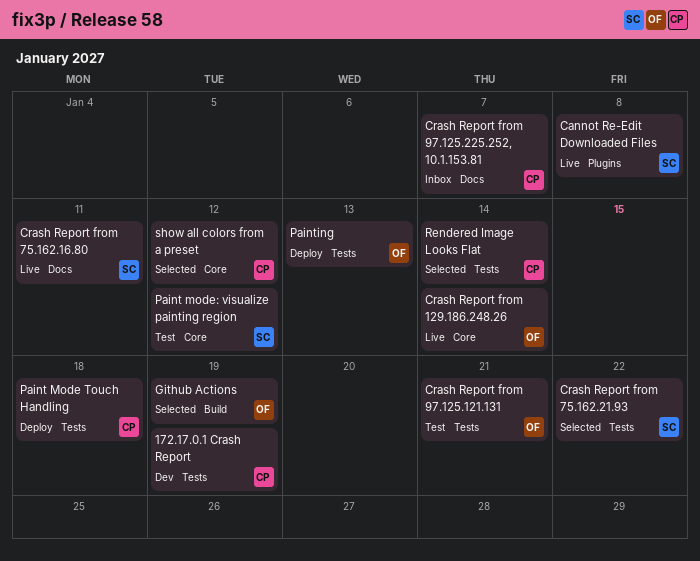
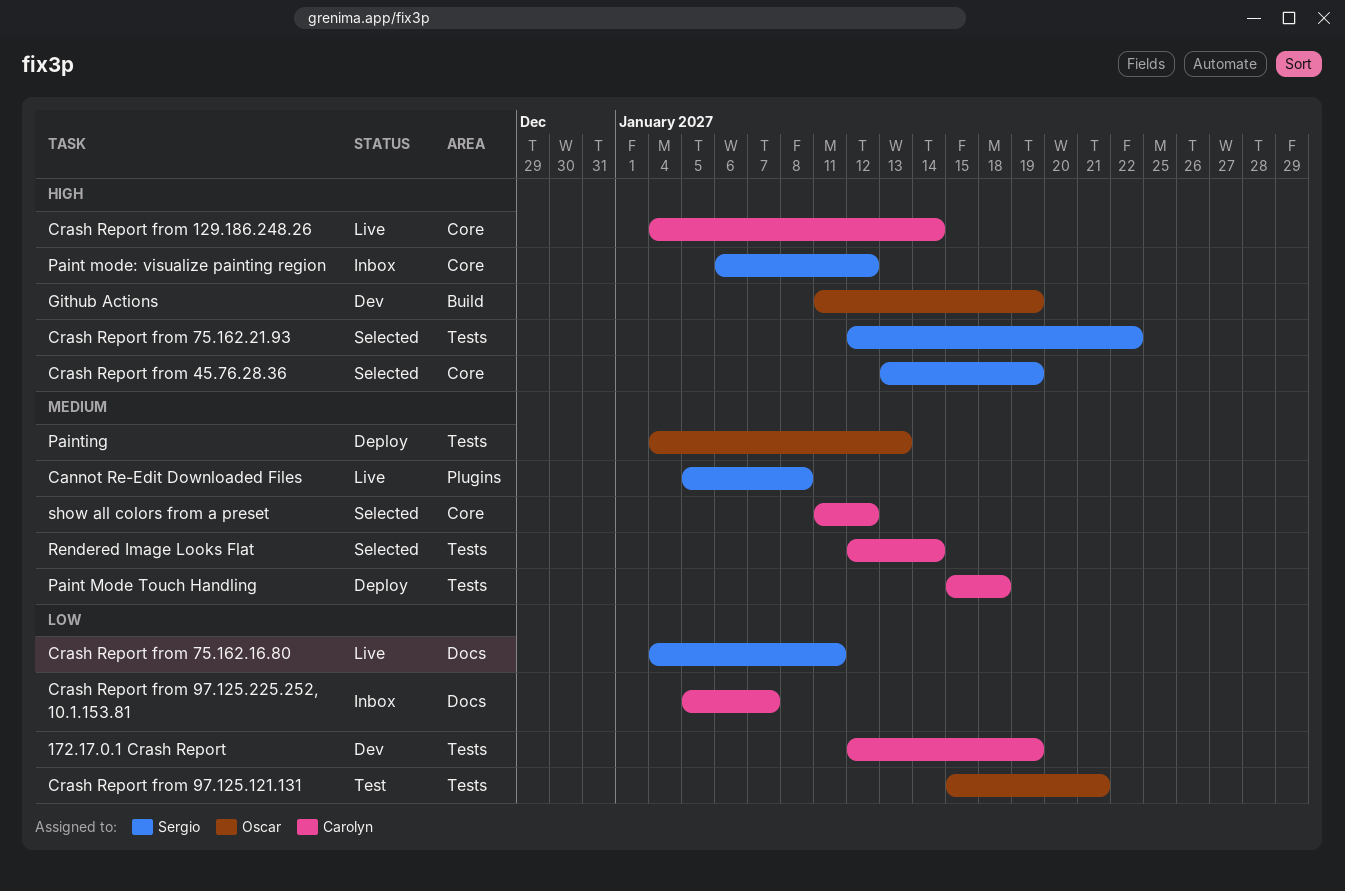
Crash Report from 129.186.248.26, owner: Oscar -> Carolyn
Crash Report from 45.76.28.36: none -> present
Github Actions, status: Selected -> Dev
Paint mode: visualize painting region, status: Test -> Inbox

